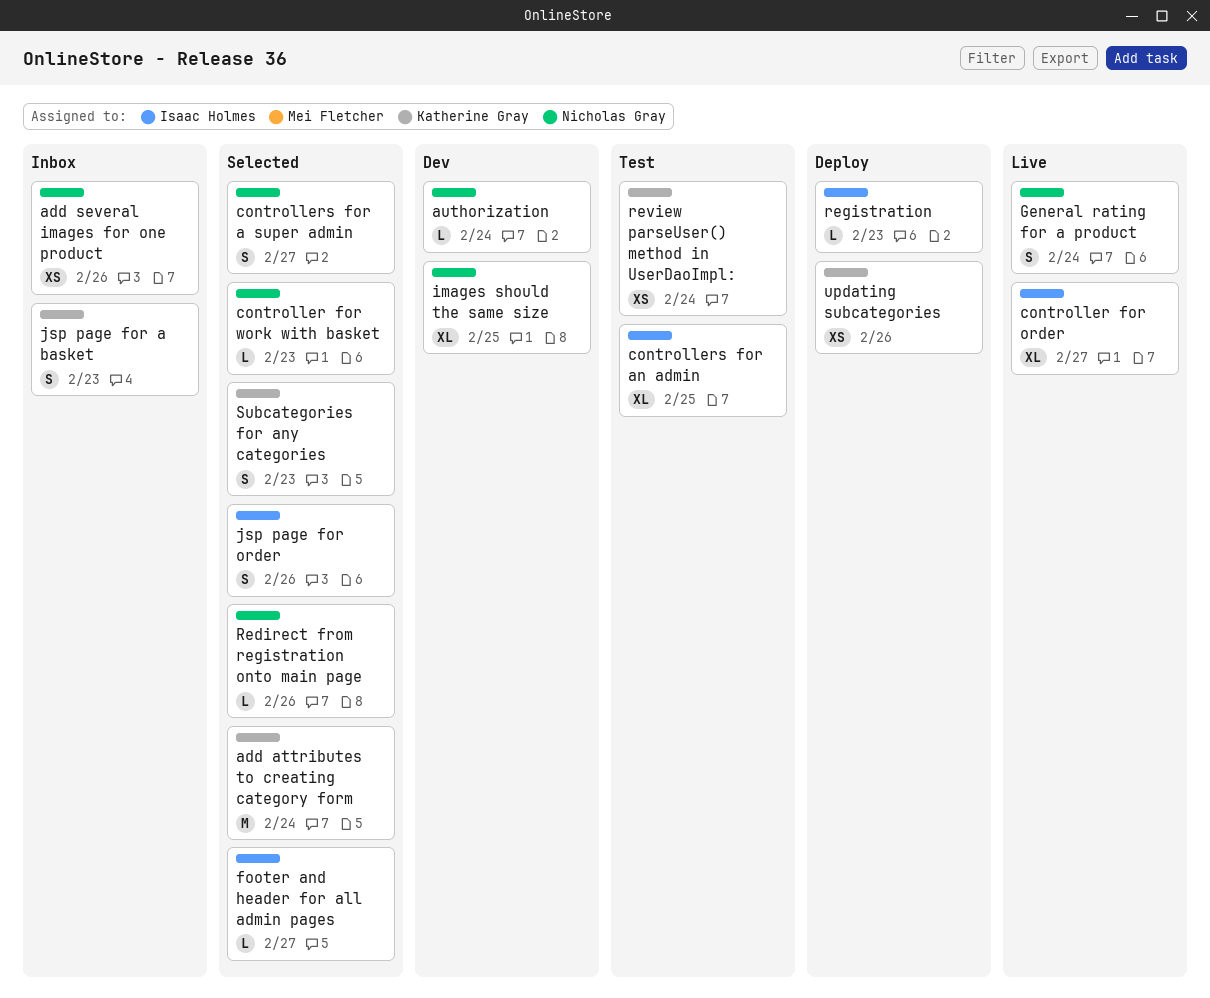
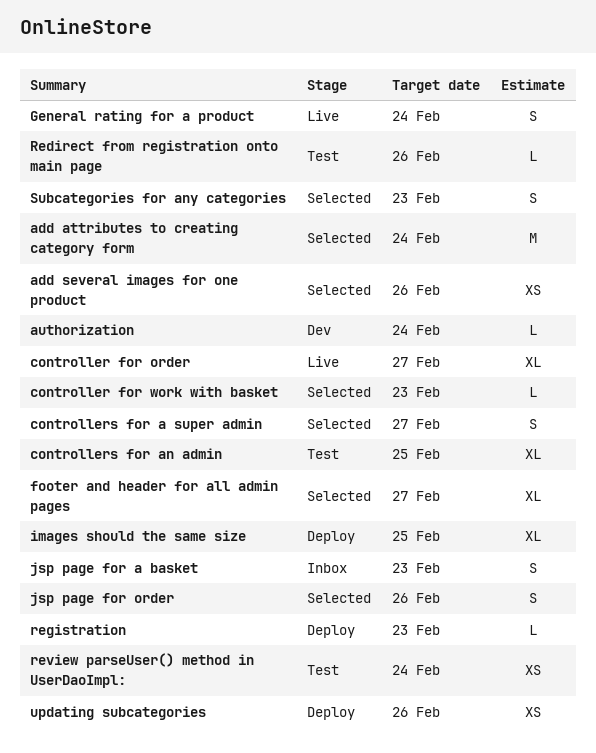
add several images for one product, status: Inbox -> Selected
footer and header for all admin pages, estimate: L -> XL
images should the same size, status: Dev -> Deploy
Redirect from registration onto main page, status: Selected -> Test

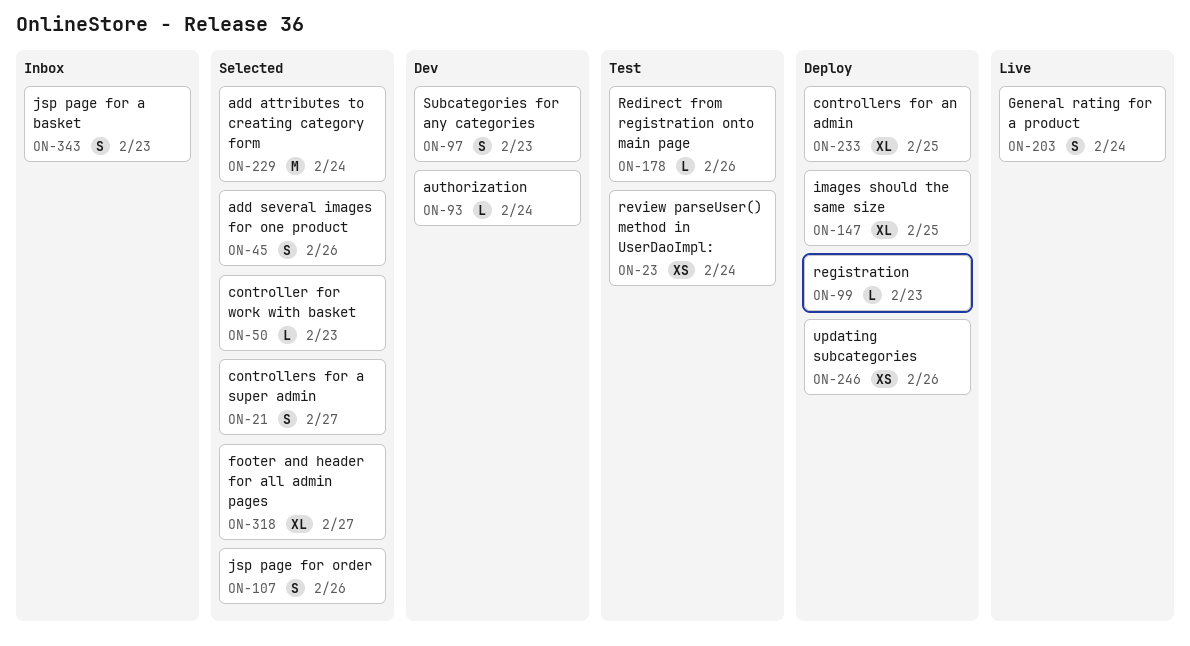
add several images for one product, estimate: XS -> S
controller for order: present -> none
controllers for an admin, status: Test -> Deploy
Subcategories for any categories, status: Selected -> Dev

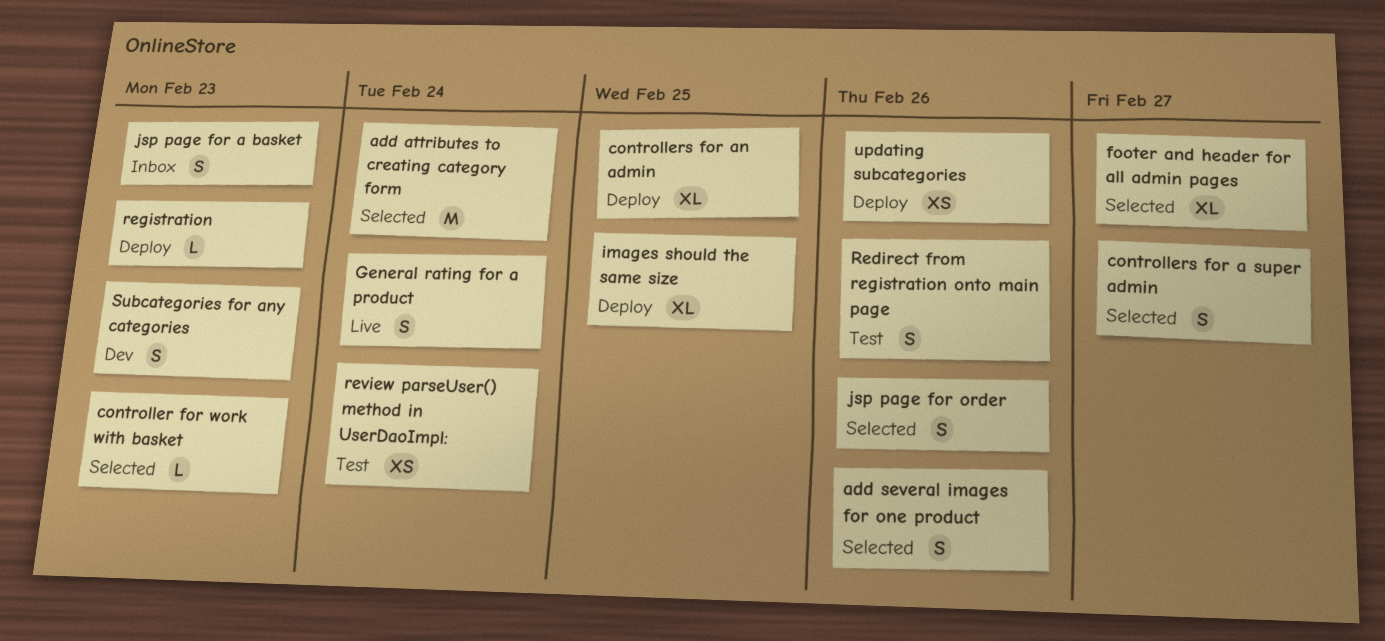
authorization: present -> none
Redirect from registration onto main page, estimate: L -> S

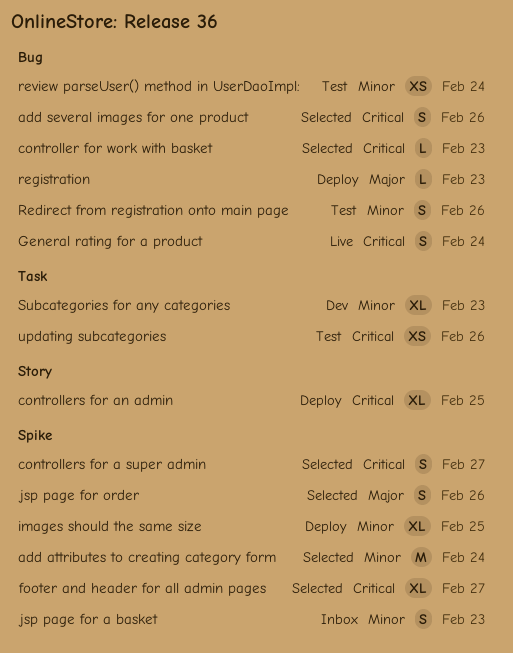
Subcategories for any categories, estimate: S -> XL
updating subcategories, status: Deploy -> Test

